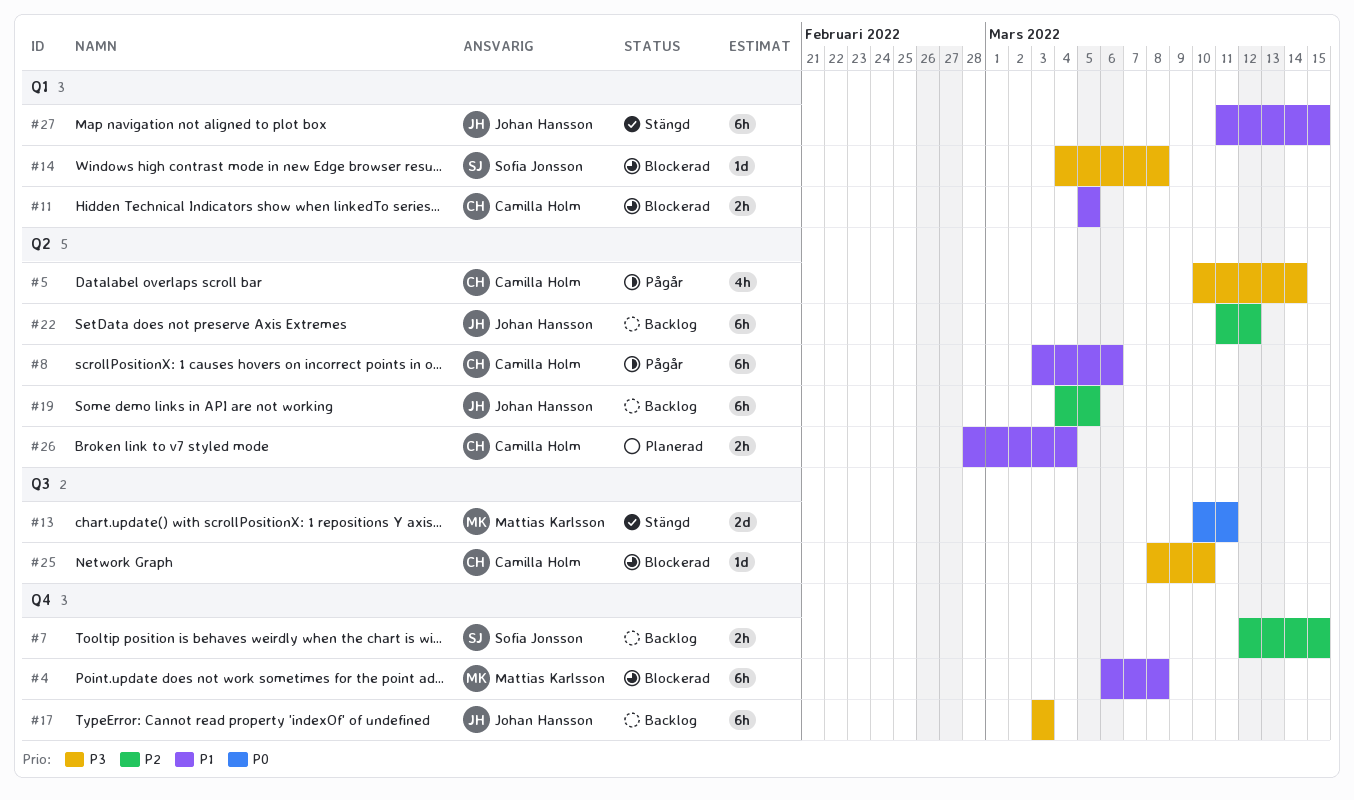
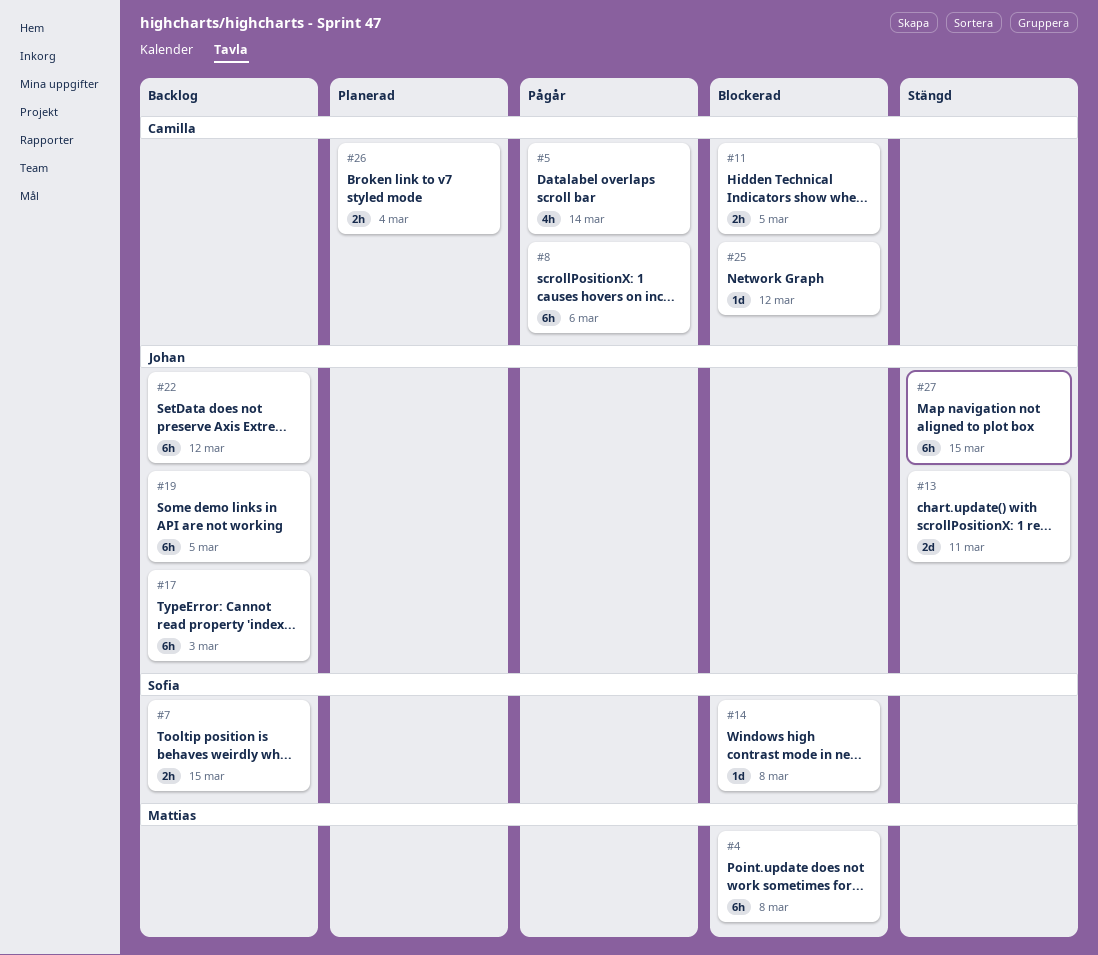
#13, owner: Mattias Karlsson -> Johan Hansson
#25, due: Mar 10 -> Mar 12

